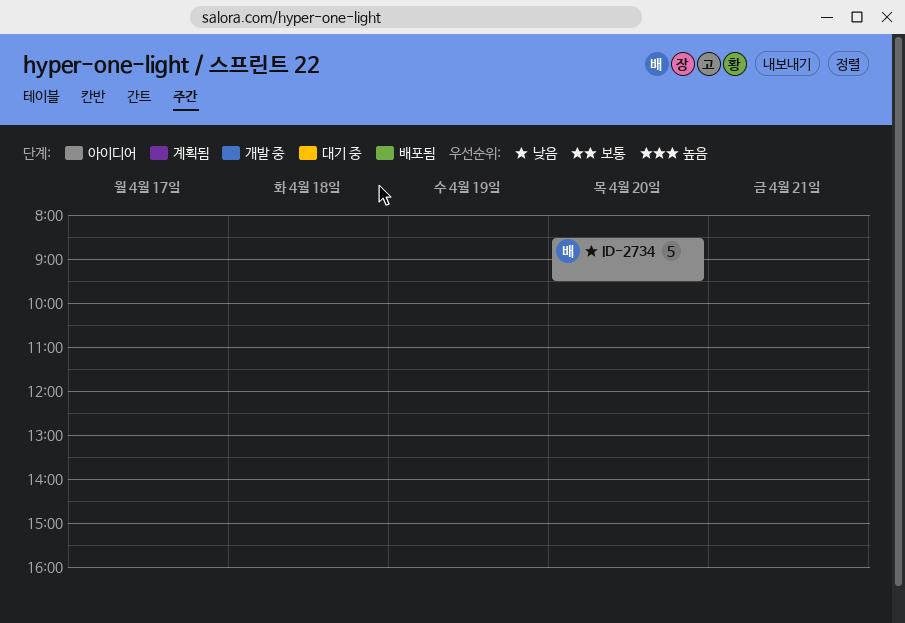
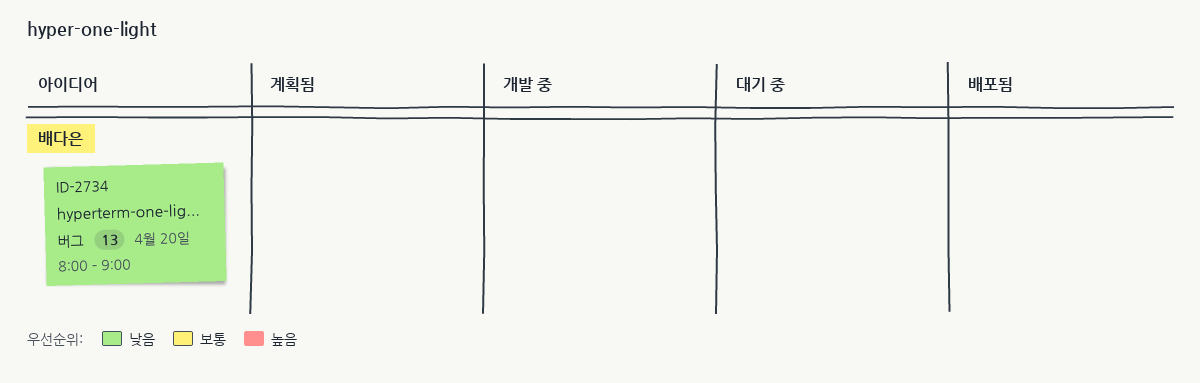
ID-2734, estimate: 5 -> 13
ID-2734, begins: 08:30 -> 08:00
ID-2734, ends: 09:30 -> 09:00

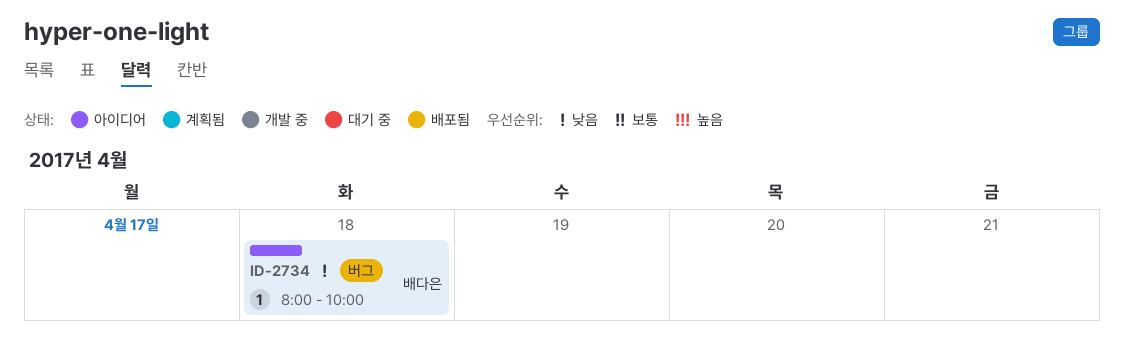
ID-2734, estimate: 13 -> 1
ID-2734, day: Apr 20 -> Apr 18
ID-2734, ends: 09:00 -> 10:00

